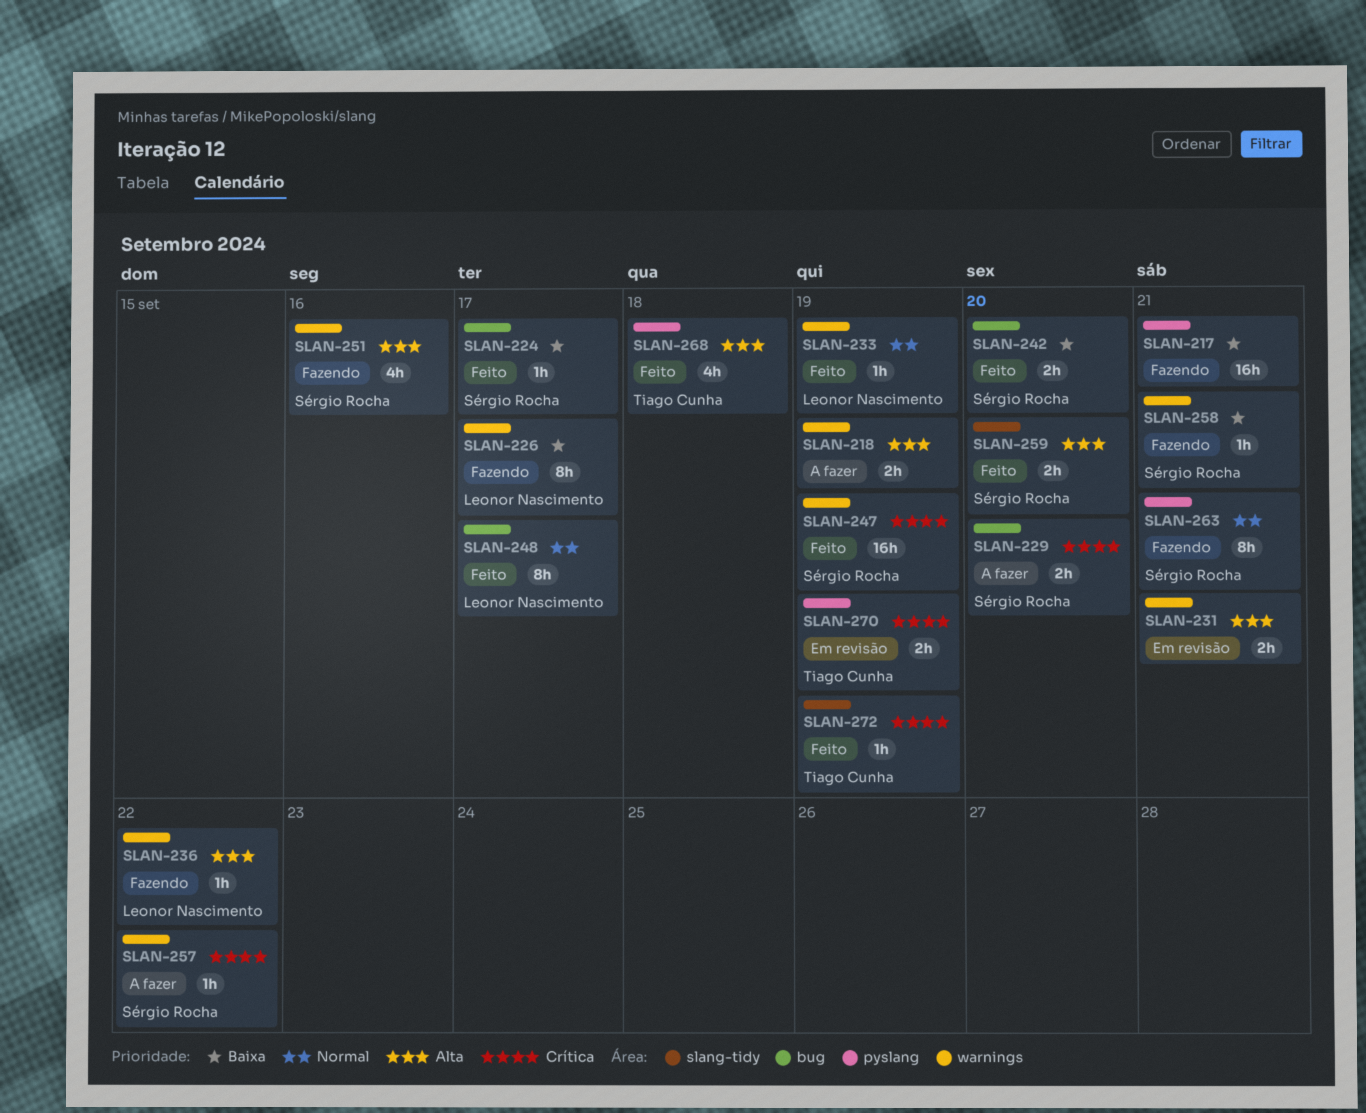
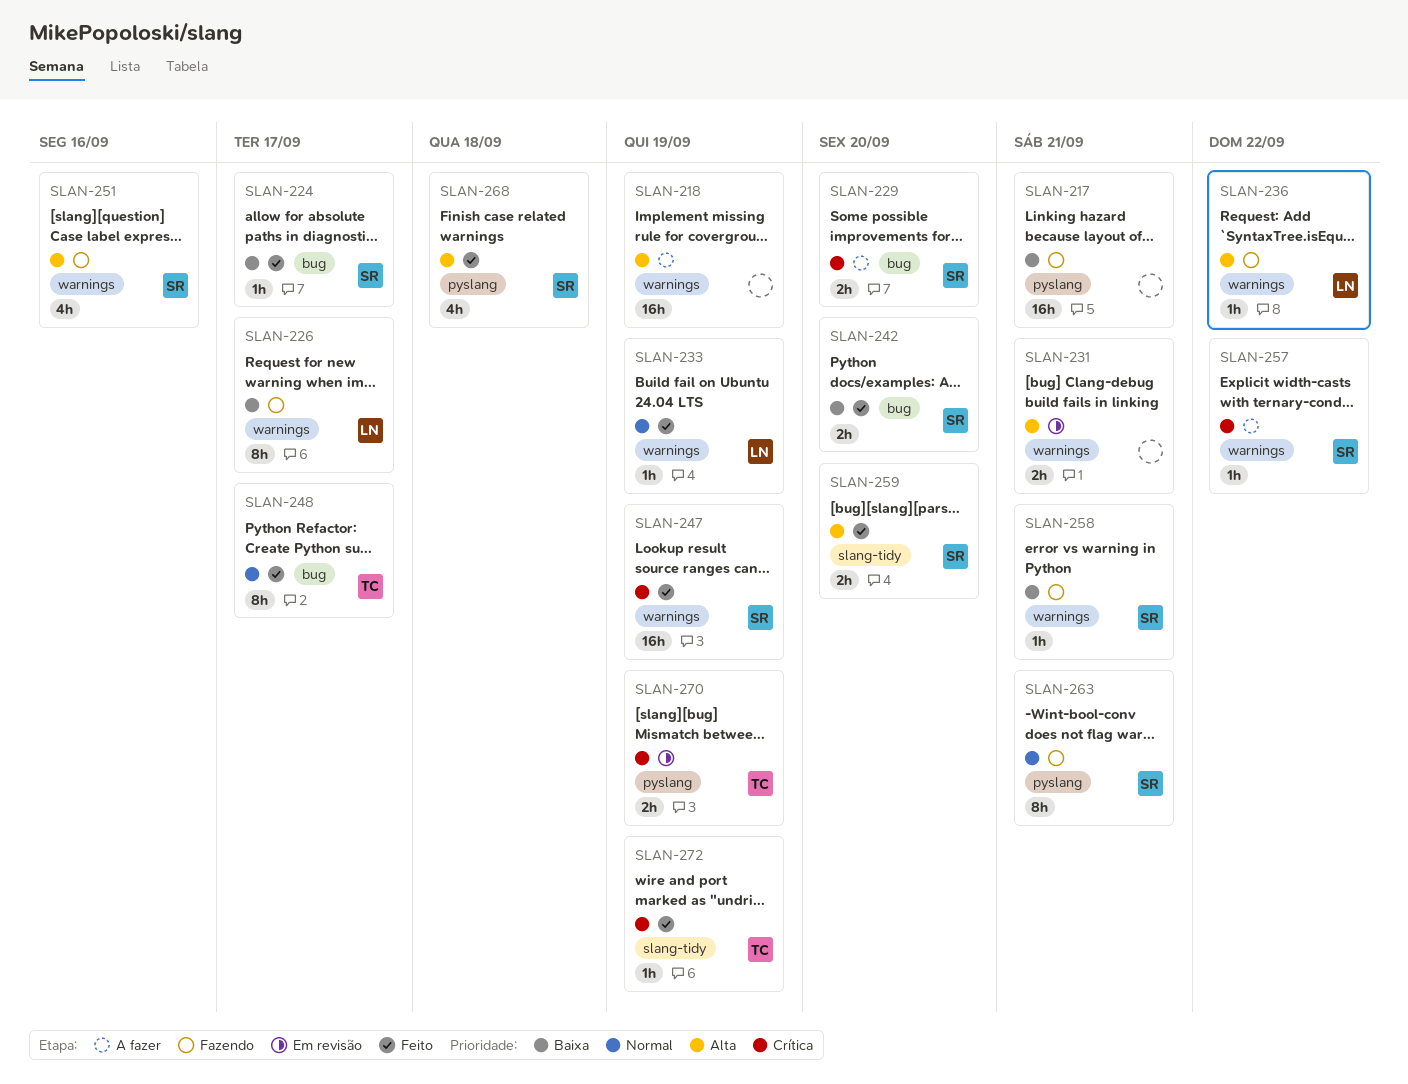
SLAN-218, estimate: 2h -> 16h
SLAN-248, owner: Leonor Nascimento -> Tiago Cunha
SLAN-268, owner: Tiago Cunha -> Sérgio Rocha

